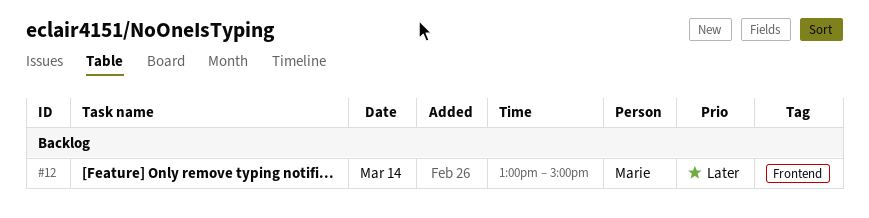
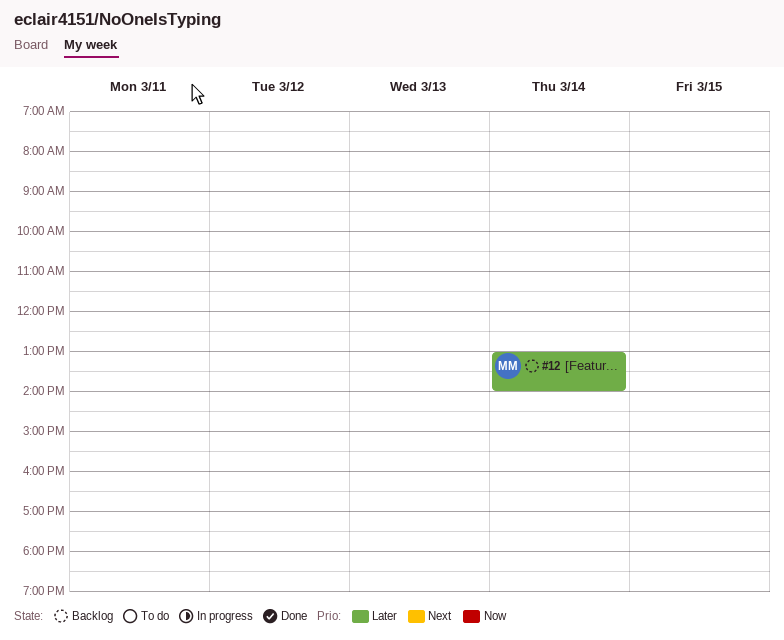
#12, ends: 15:00 -> 14:00

